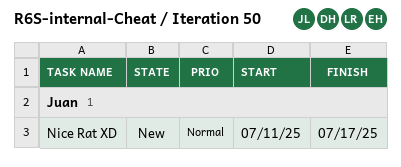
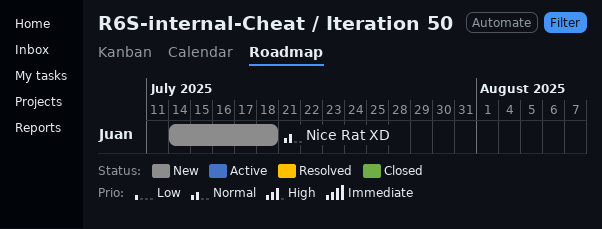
Nice Rat XD, start: Jul 11 -> Jul 14
Nice Rat XD, due: Jul 17 -> Jul 18

